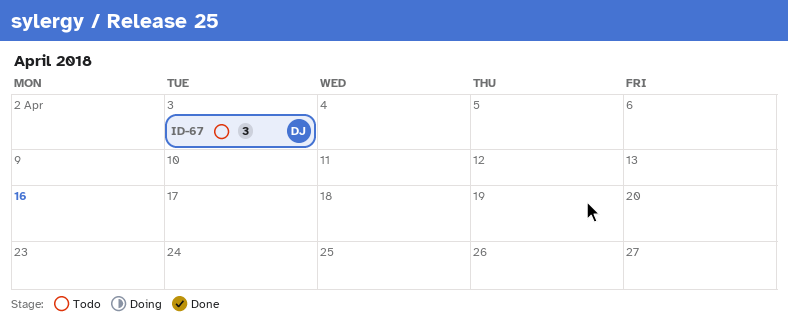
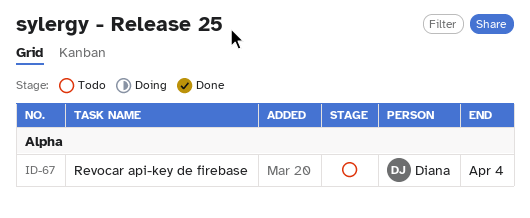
ID-67, due: Apr 3 -> Apr 4

